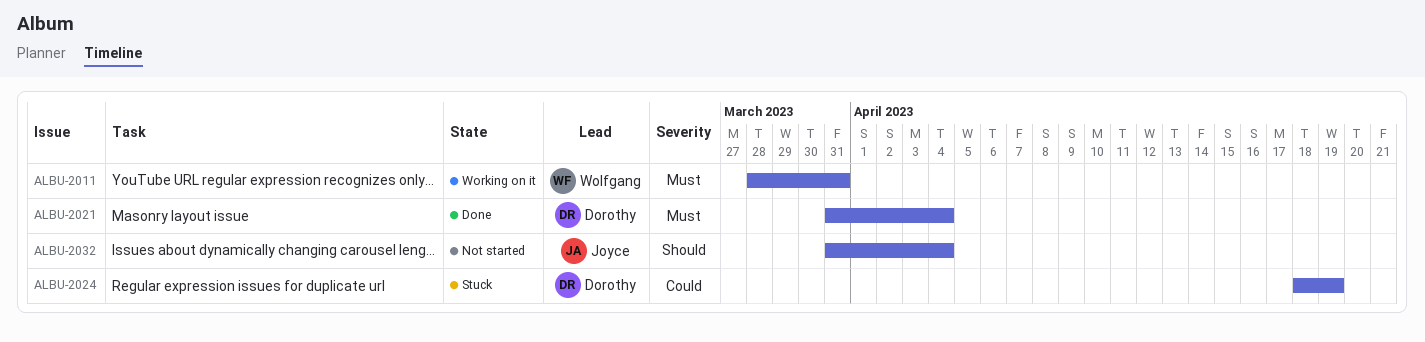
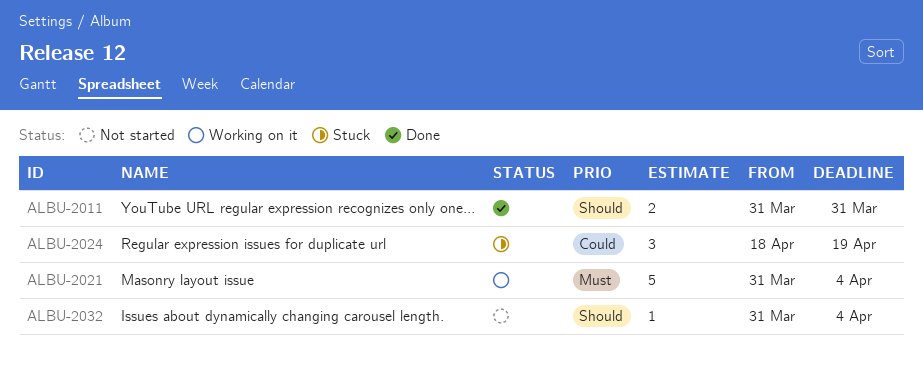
ALBU-2011, status: Working on it -> Done
ALBU-2011, priority: Must -> Should
ALBU-2011, start: Mar 28 -> Mar 31
ALBU-2021, status: Done -> Working on it

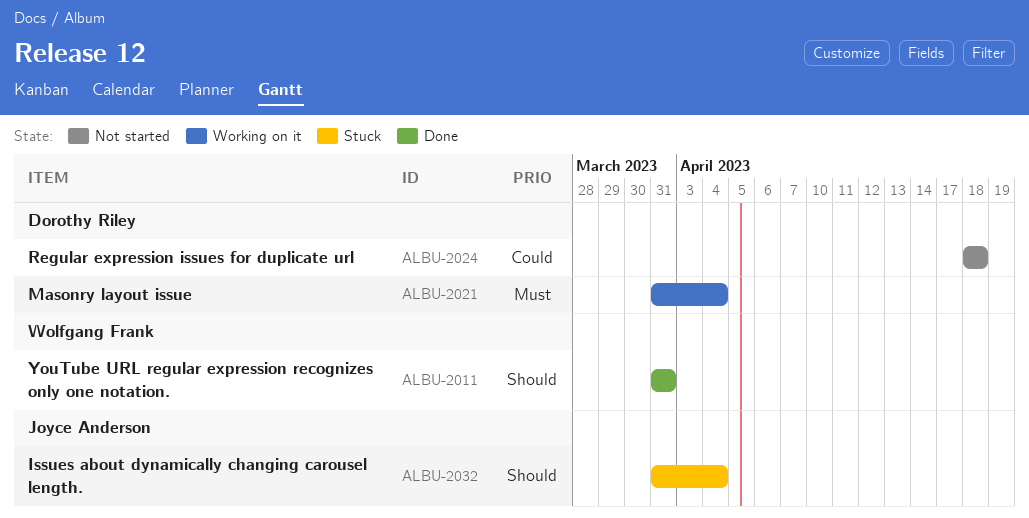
ALBU-2024, status: Stuck -> Not started
ALBU-2024, due: Apr 19 -> Apr 18
ALBU-2032, status: Not started -> Stuck

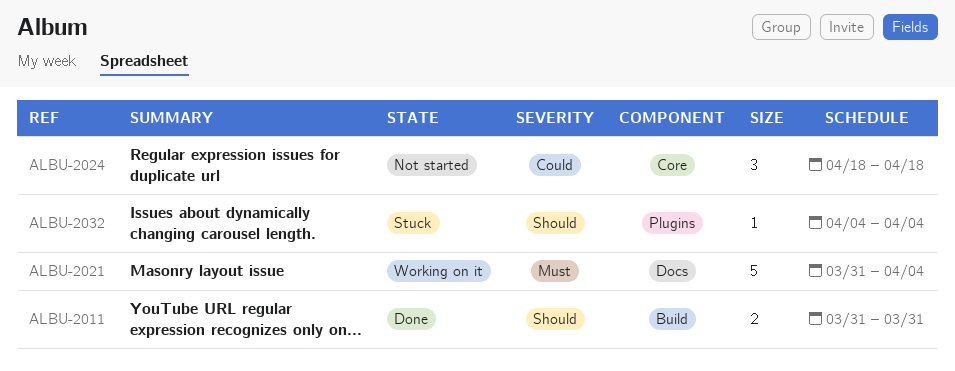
ALBU-2032, start: Mar 31 -> Apr 4

